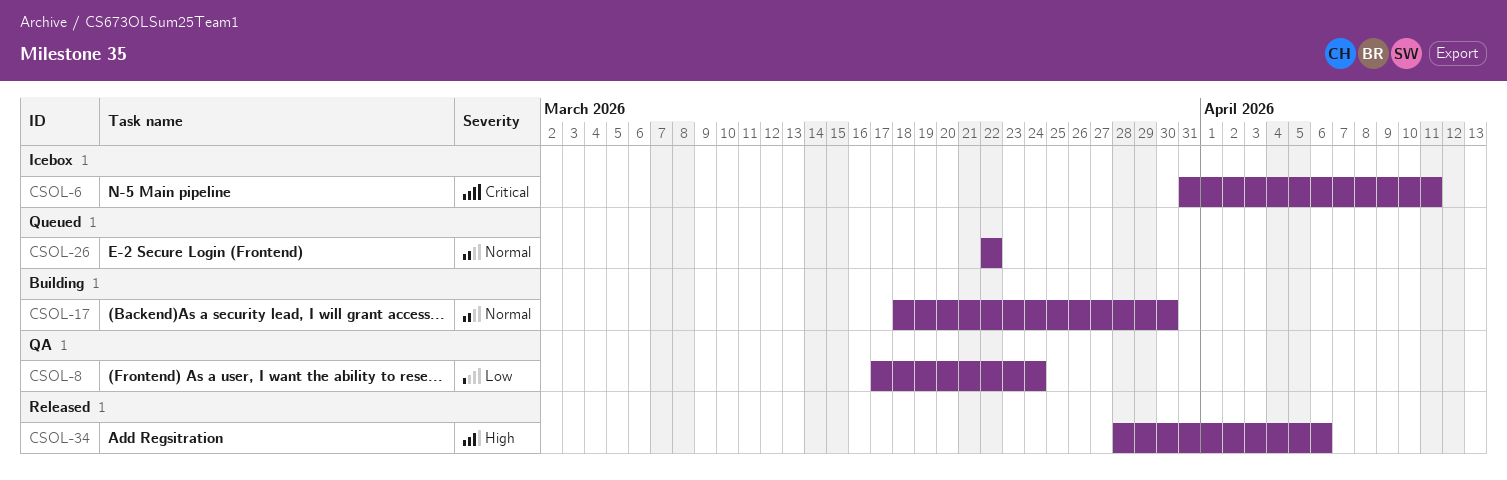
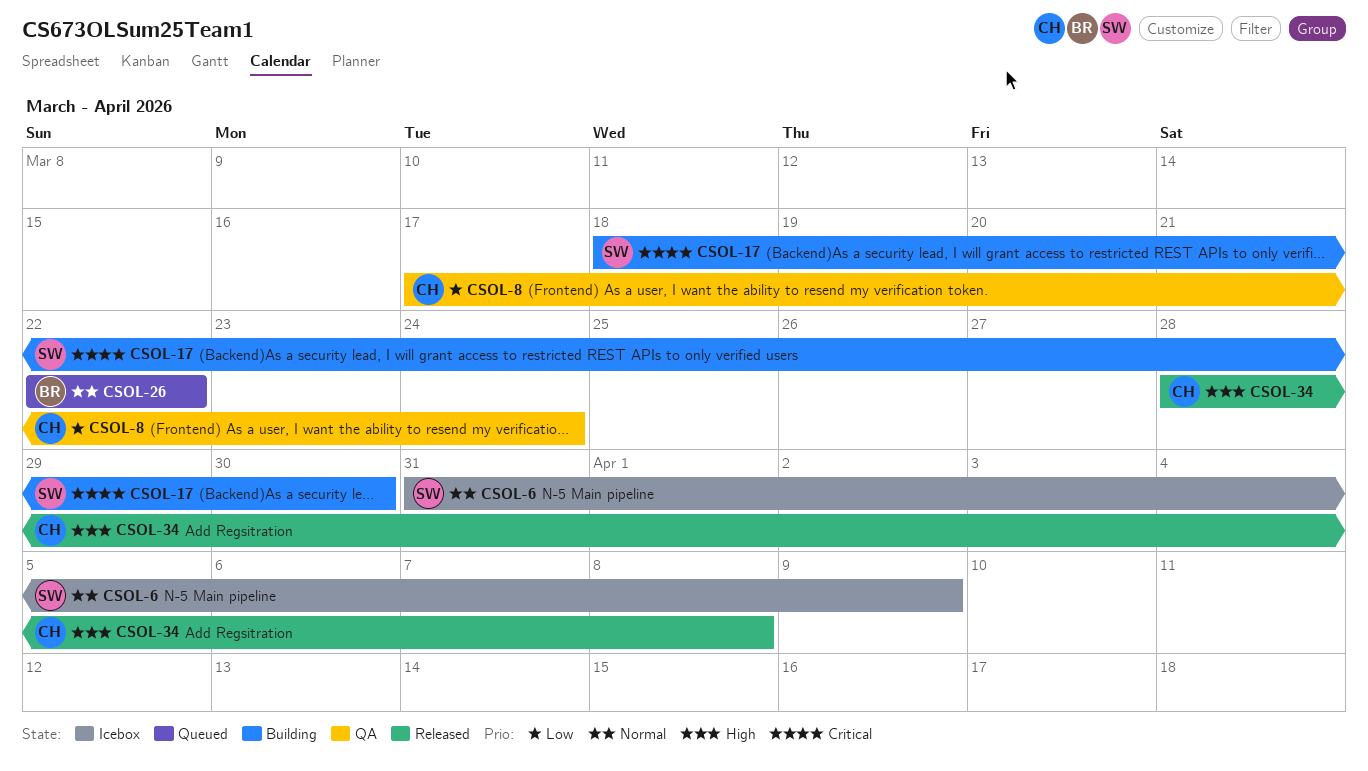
CSOL-6, priority: Critical -> Normal
CSOL-6, due: Apr 11 -> Apr 9
CSOL-17, priority: Normal -> Critical
CSOL-34, due: Apr 6 -> Apr 8

